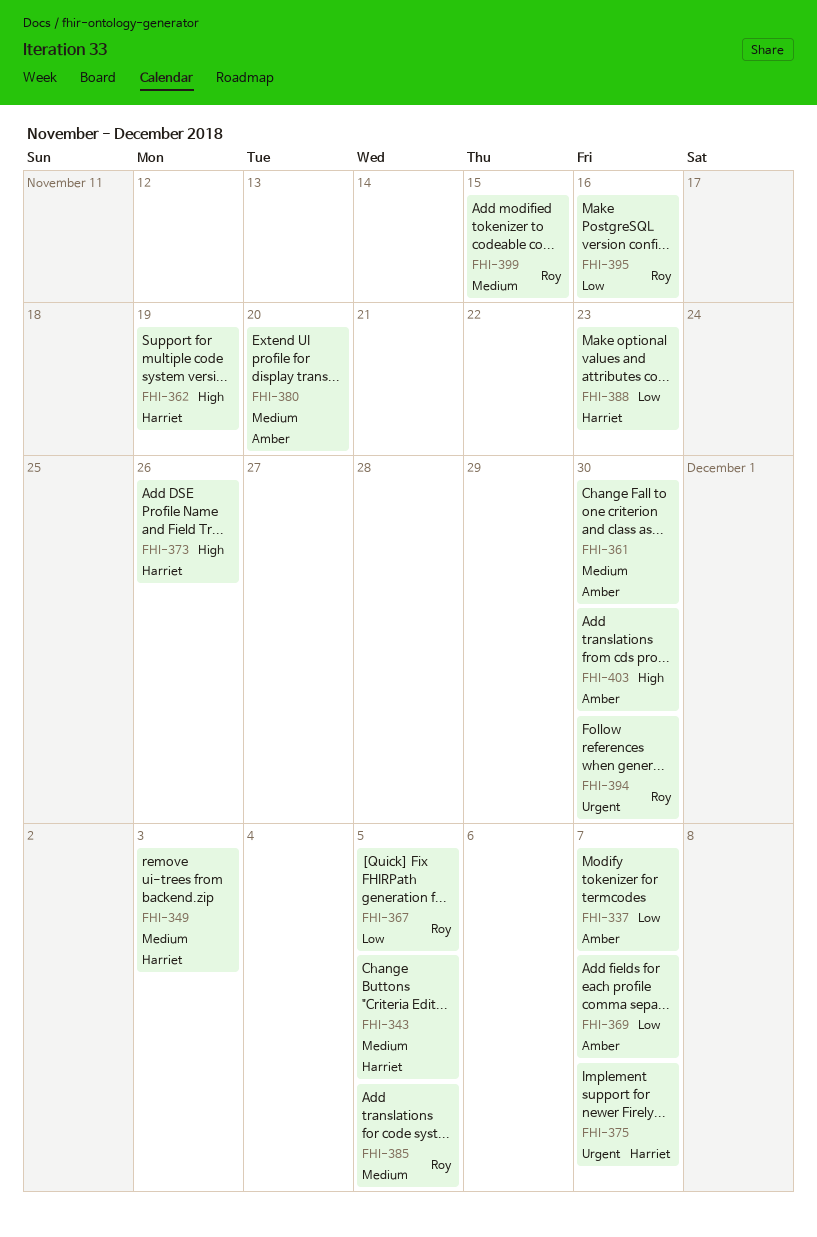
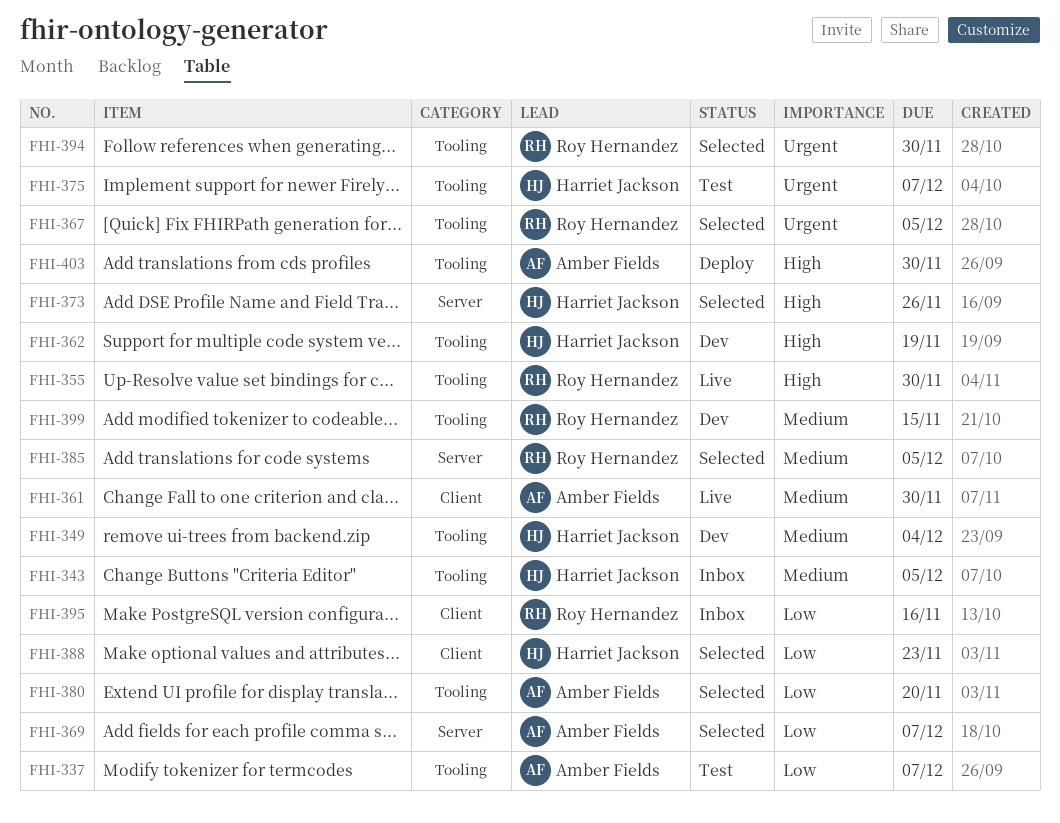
FHI-349, due: Dec 3 -> Dec 4
FHI-355: none -> present
FHI-367, priority: Low -> Urgent
FHI-380, priority: Medium -> Low

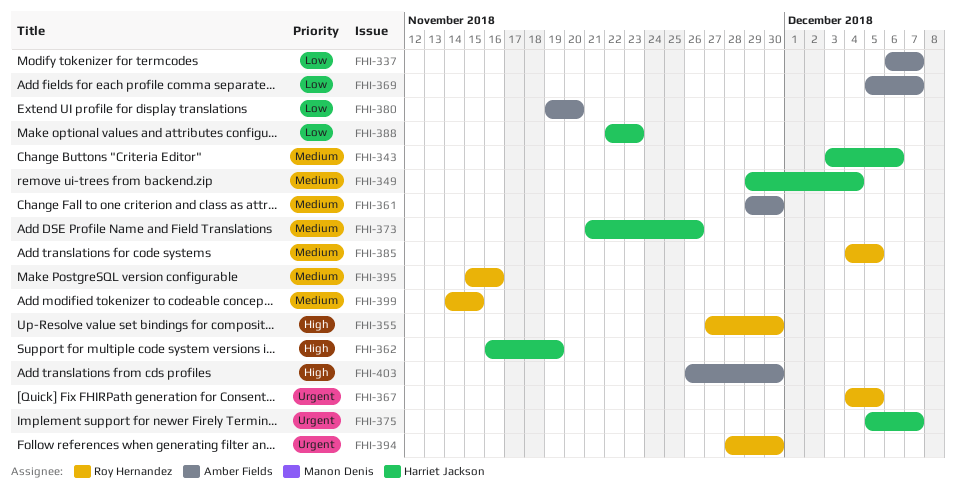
FHI-343, due: Dec 5 -> Dec 6
FHI-373, priority: High -> Medium
FHI-395, priority: Low -> Medium

